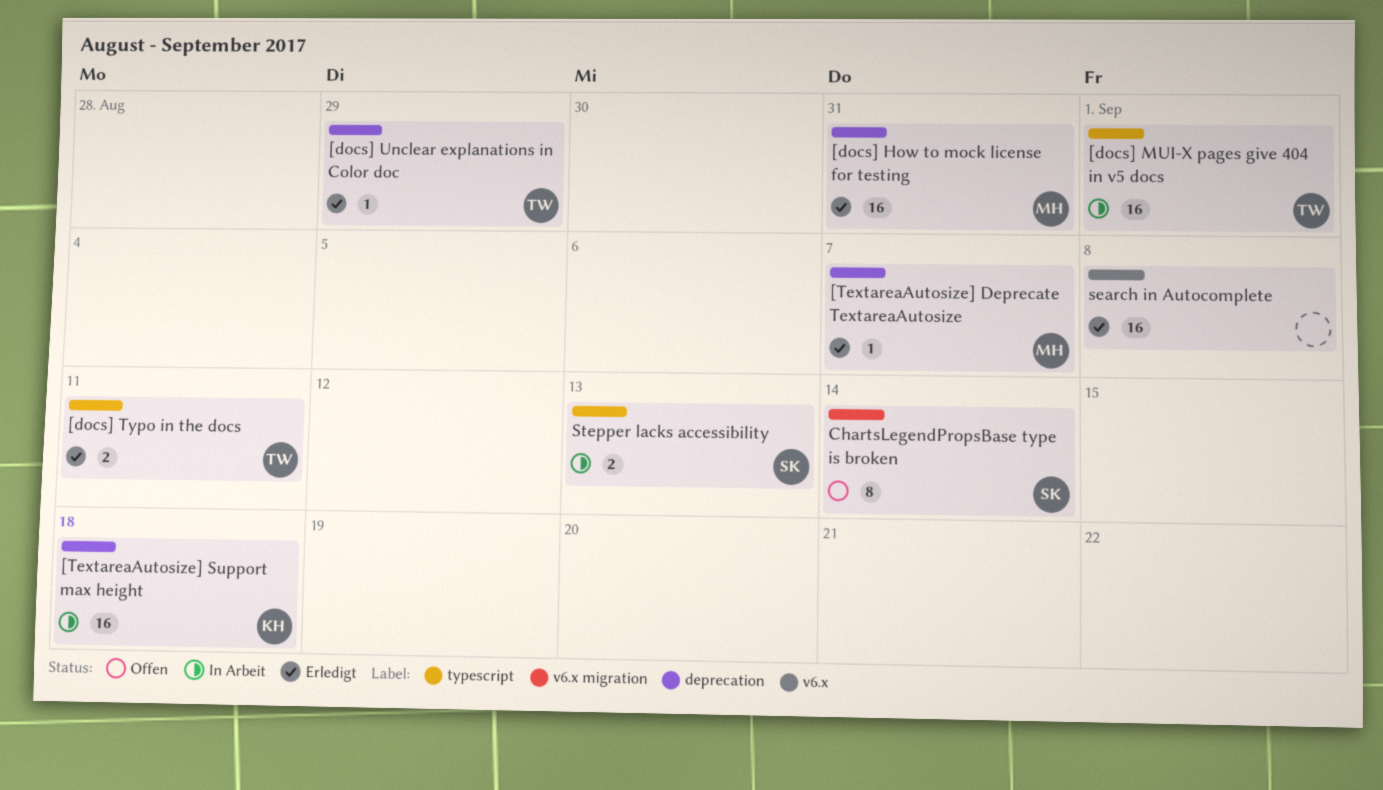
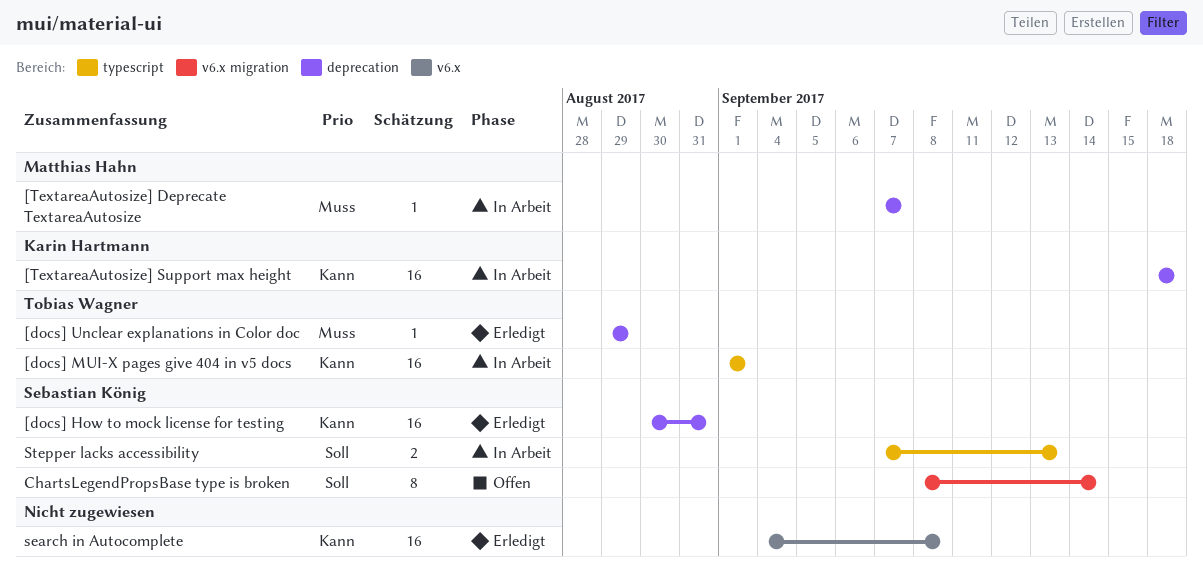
[docs] How to mock license for testing, owner: Matthias Hahn -> Sebastian König
[docs] Typo in the docs: present -> none
[TextareaAutosize] Deprecate TextareaAutosize, status: Erledigt -> In Arbeit

